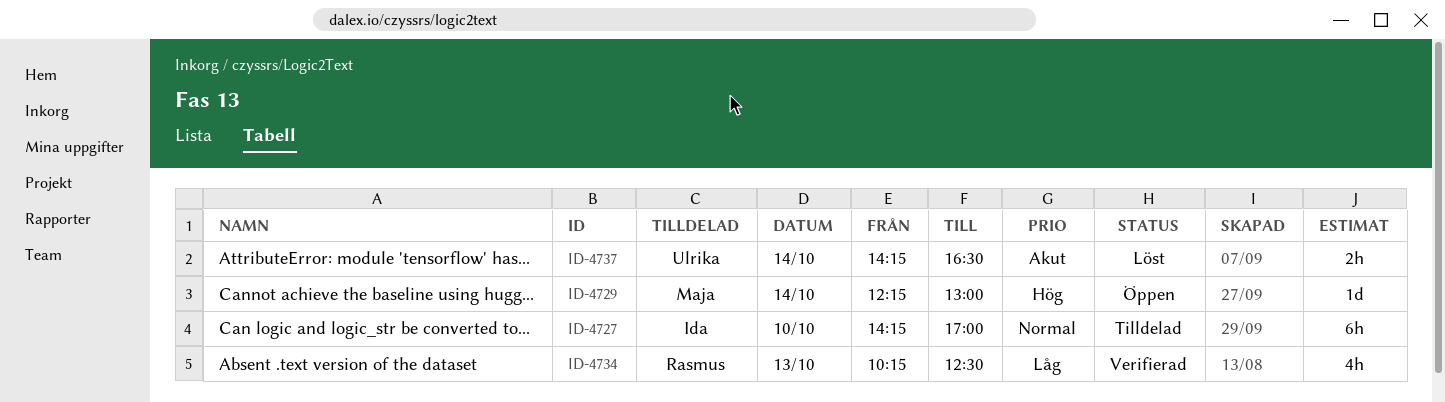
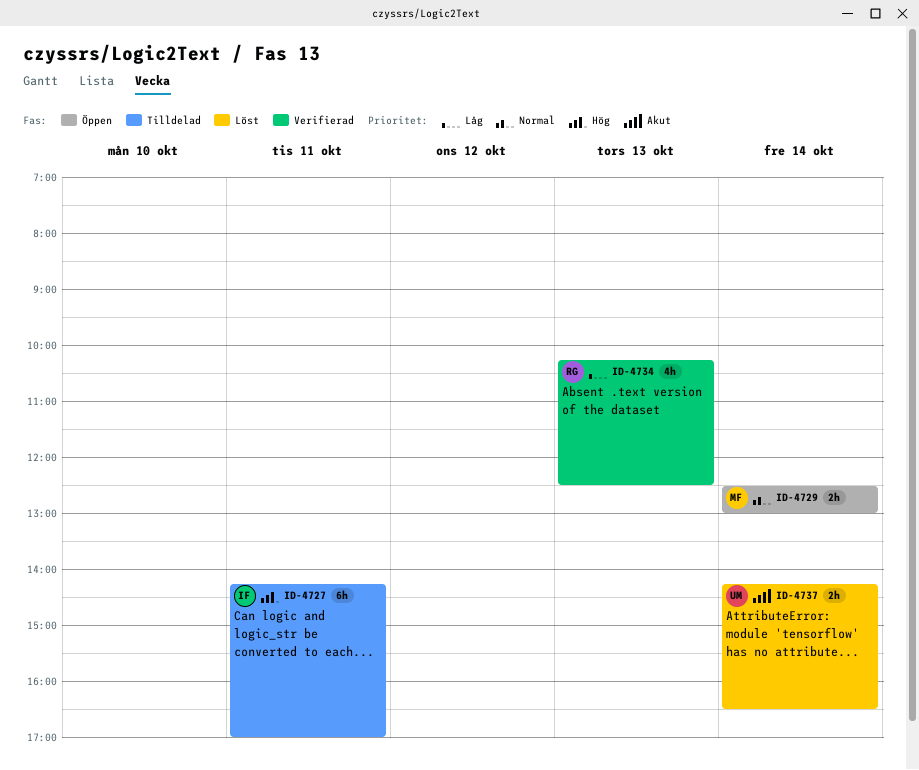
ID-4727, priority: Normal -> Hög
ID-4727, day: Oct 10 -> Oct 11
ID-4729, priority: Hög -> Normal
ID-4729, estimate: 1d -> 2h
ID-4729, begins: 12:15 -> 12:30

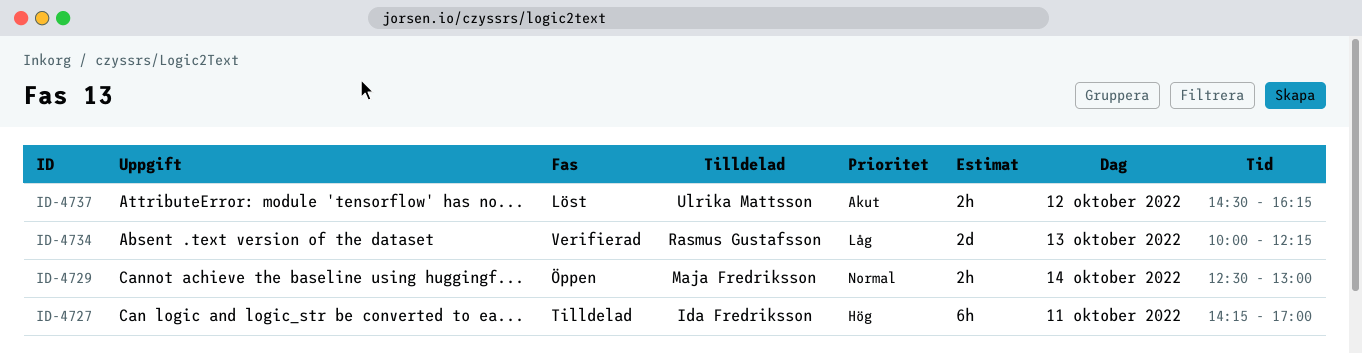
ID-4734, estimate: 4h -> 2d
ID-4734, begins: 10:15 -> 10:00
ID-4734, ends: 12:30 -> 12:15
ID-4737, day: Oct 14 -> Oct 12
ID-4737, begins: 14:15 -> 14:30
ID-4737, ends: 16:30 -> 16:15

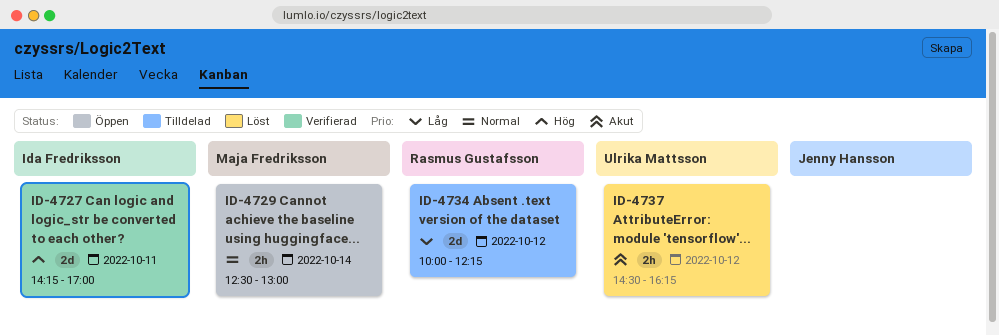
ID-4727, status: Tilldelad -> Verifierad
ID-4727, estimate: 6h -> 2d
ID-4734, status: Verifierad -> Tilldelad
ID-4734, day: Oct 13 -> Oct 12

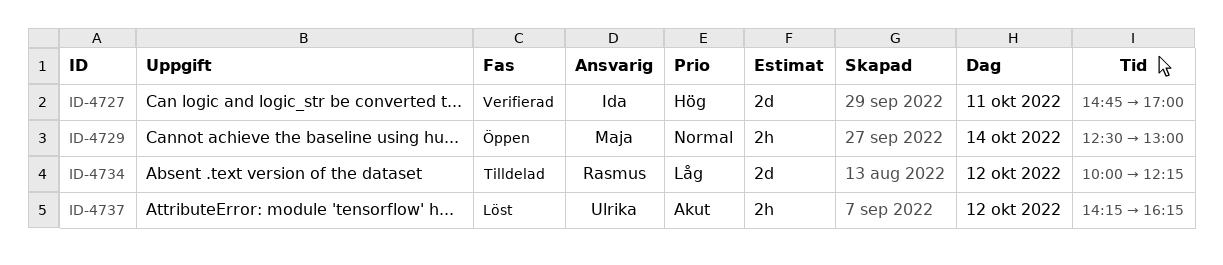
ID-4727, begins: 14:15 -> 14:45
ID-4737, begins: 14:30 -> 14:15

